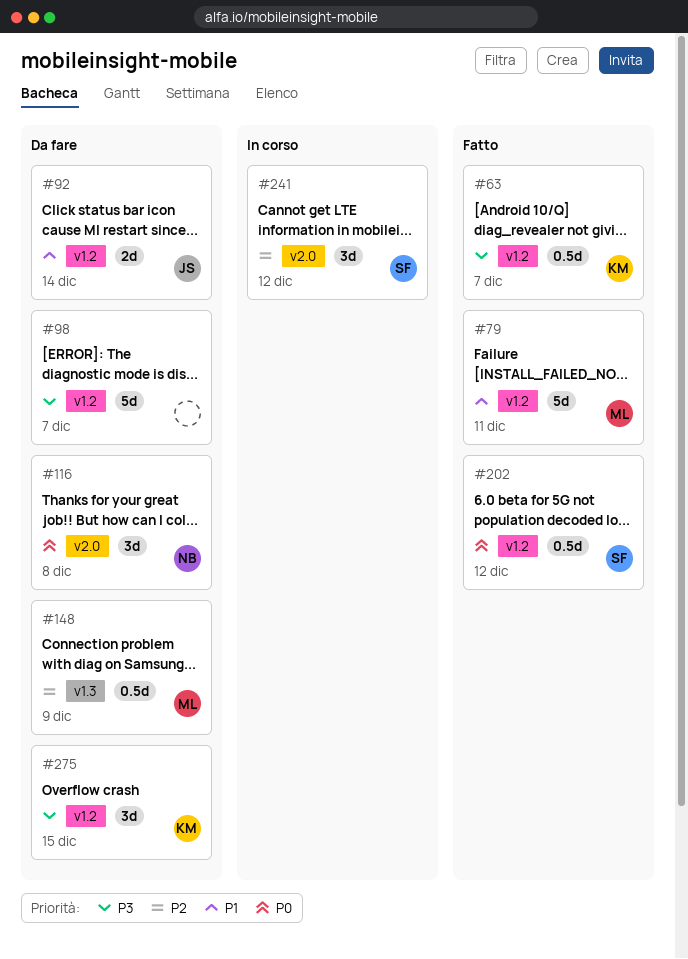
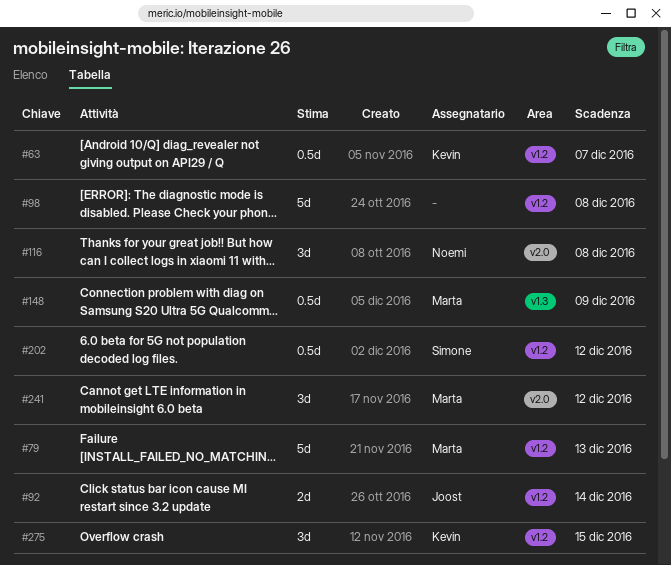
#79, due: Dec 11 -> Dec 13
#98, due: Dec 7 -> Dec 8
#241, owner: Simone -> Marta

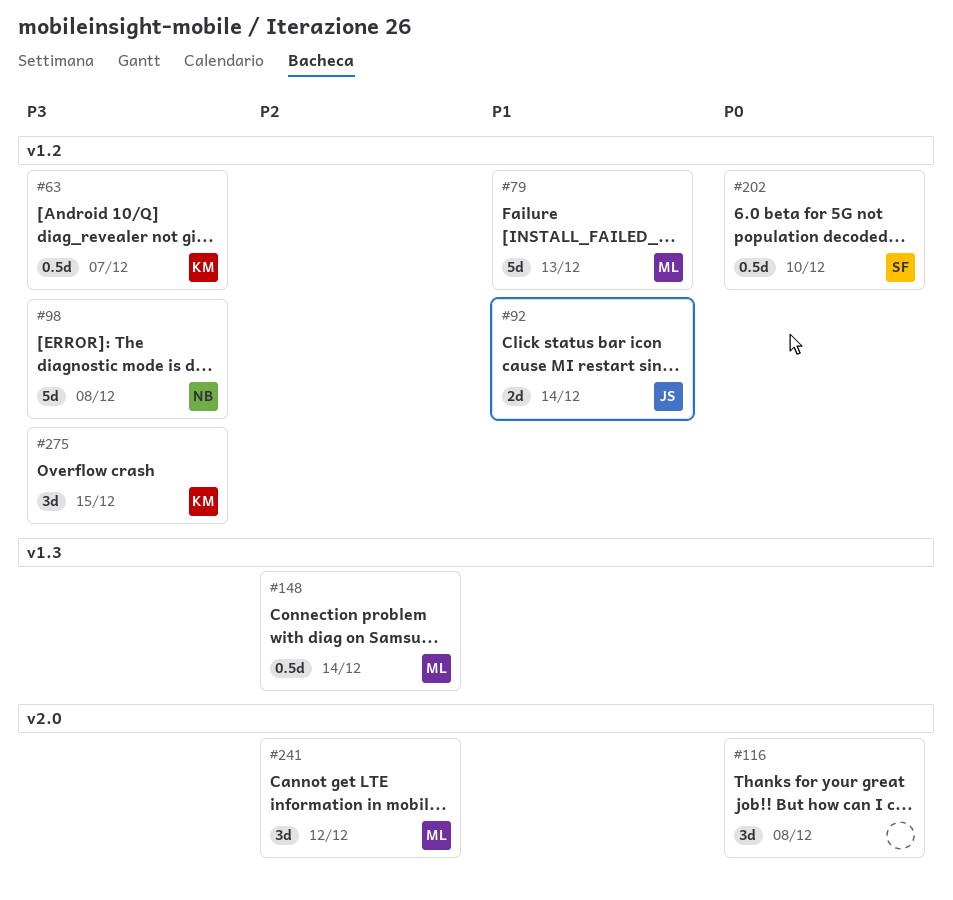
#98, owner: none -> Noemi
#116, owner: Noemi -> none
#148, due: Dec 9 -> Dec 14
#202, due: Dec 12 -> Dec 10

